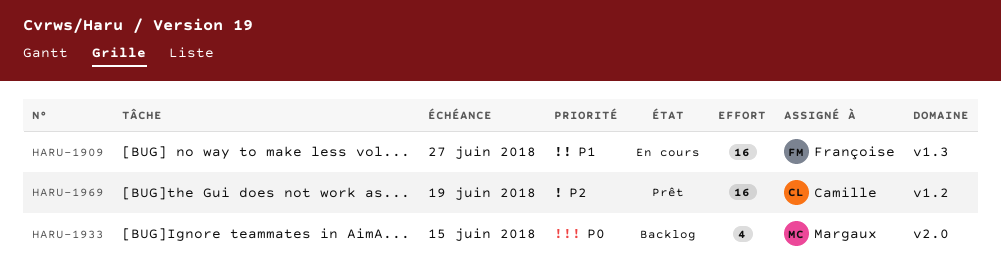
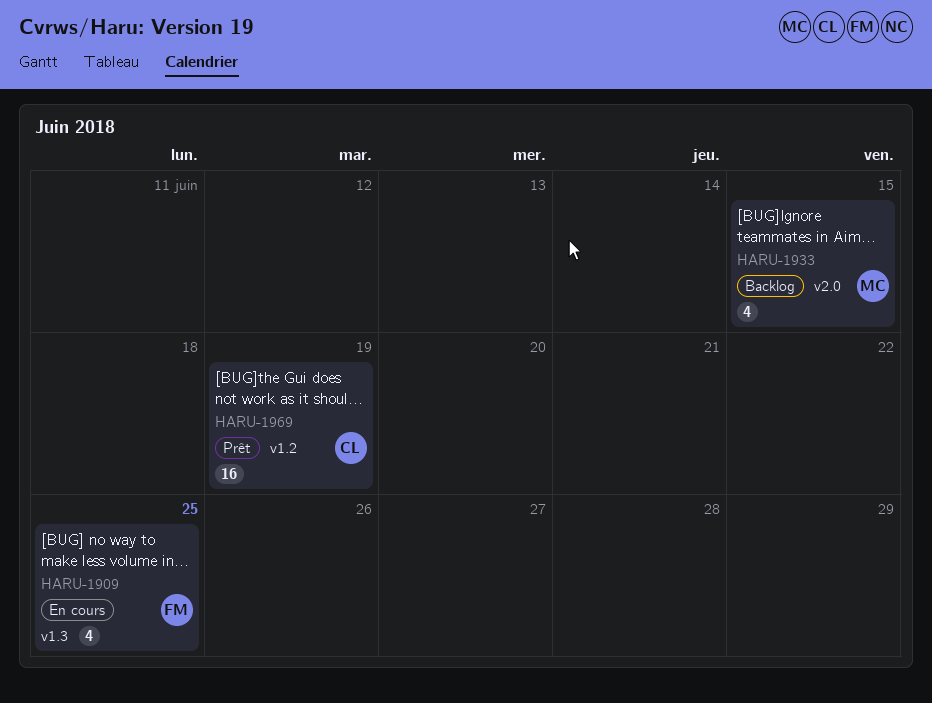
HARU-1909, estimate: 16 -> 4
HARU-1909, due: Jun 27 -> Jun 25

